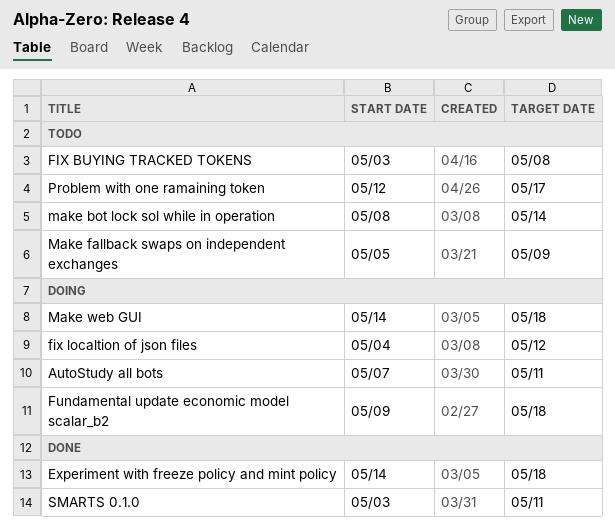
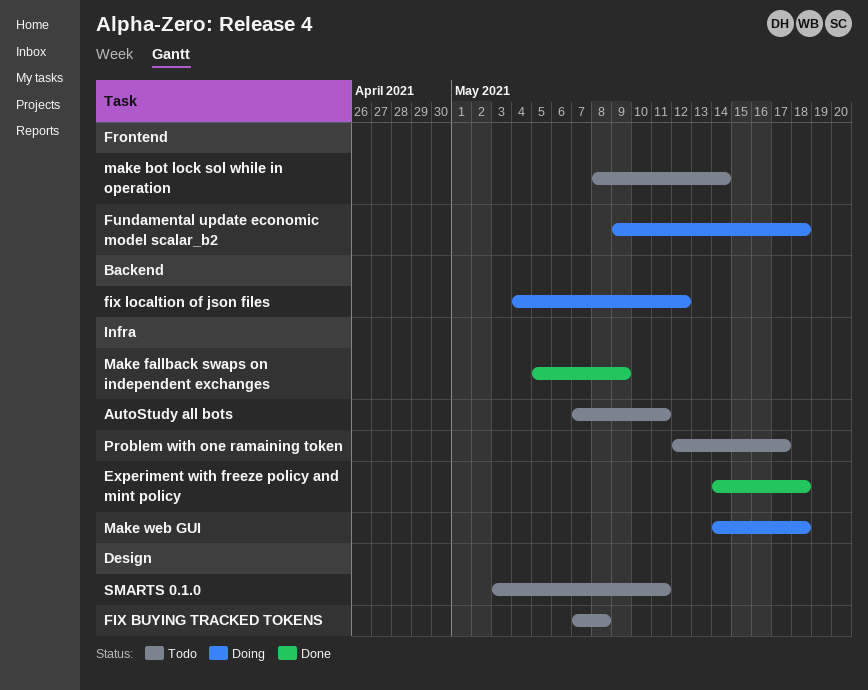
AutoStudy all bots, status: Doing -> Todo
FIX BUYING TRACKED TOKENS, start: May 3 -> May 7
Make fallback swaps on independent exchanges, status: Todo -> Done
SMARTS 0.1.0, status: Done -> Todo

